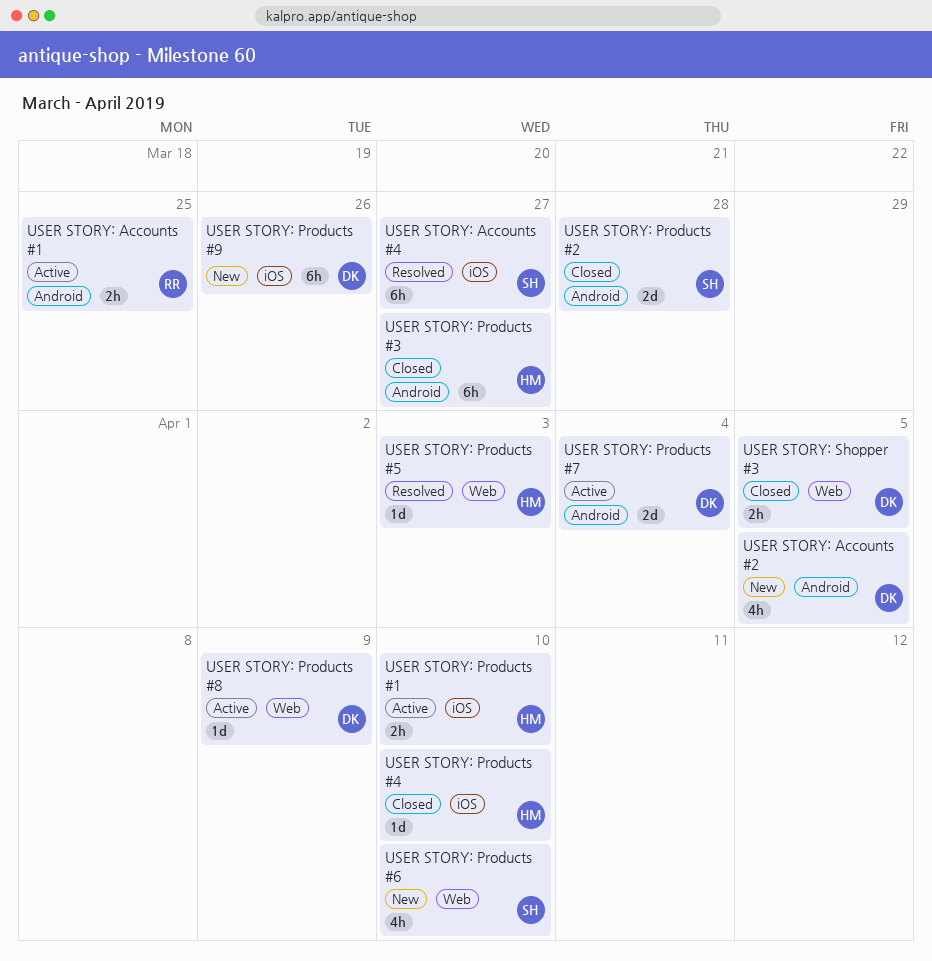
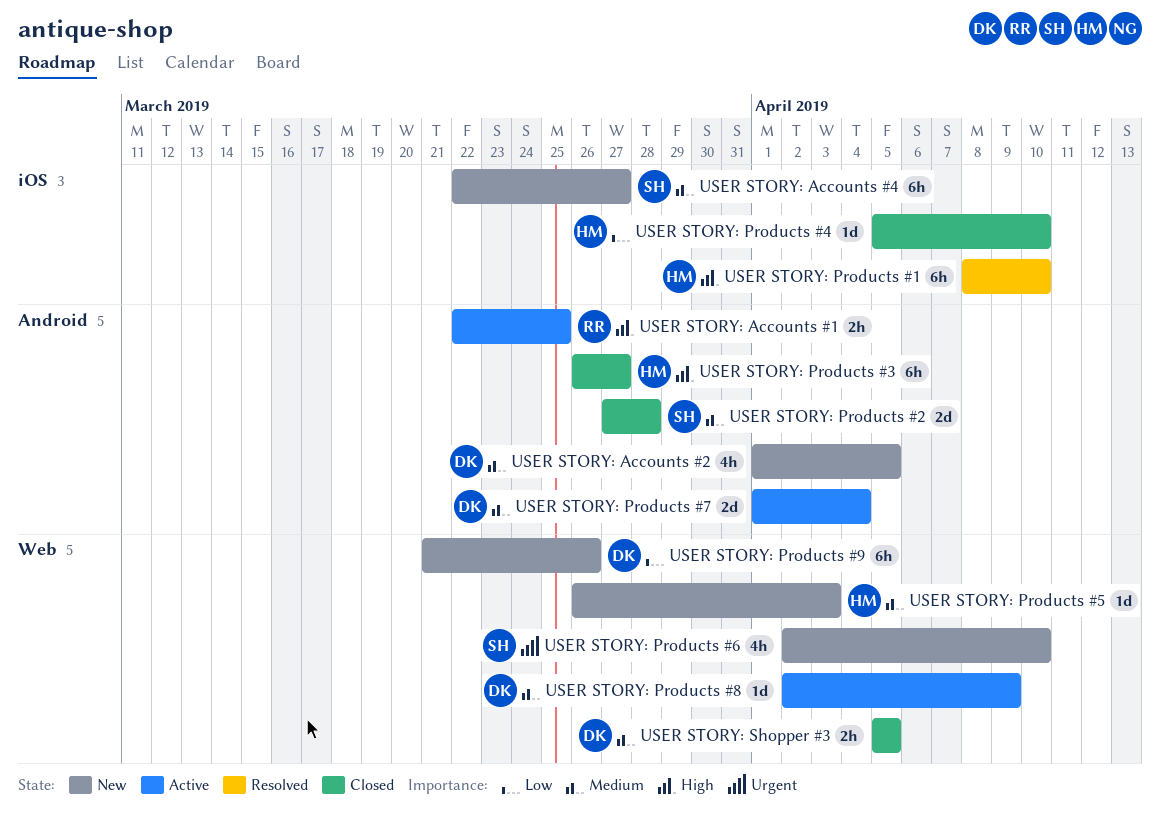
USER STORY: Accounts #4, status: Resolved -> New
USER STORY: Products #1, status: Active -> Resolved
USER STORY: Products #1, estimate: 2h -> 6h
USER STORY: Products #5, status: Resolved -> New
USER STORY: Products #9, label: iOS -> Web

